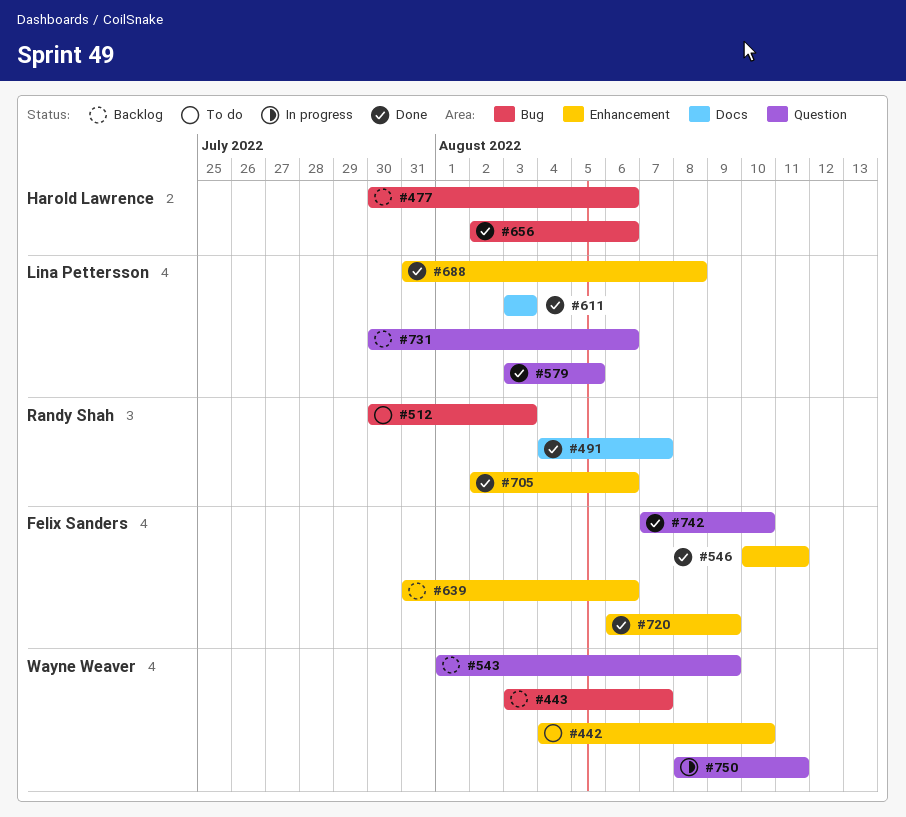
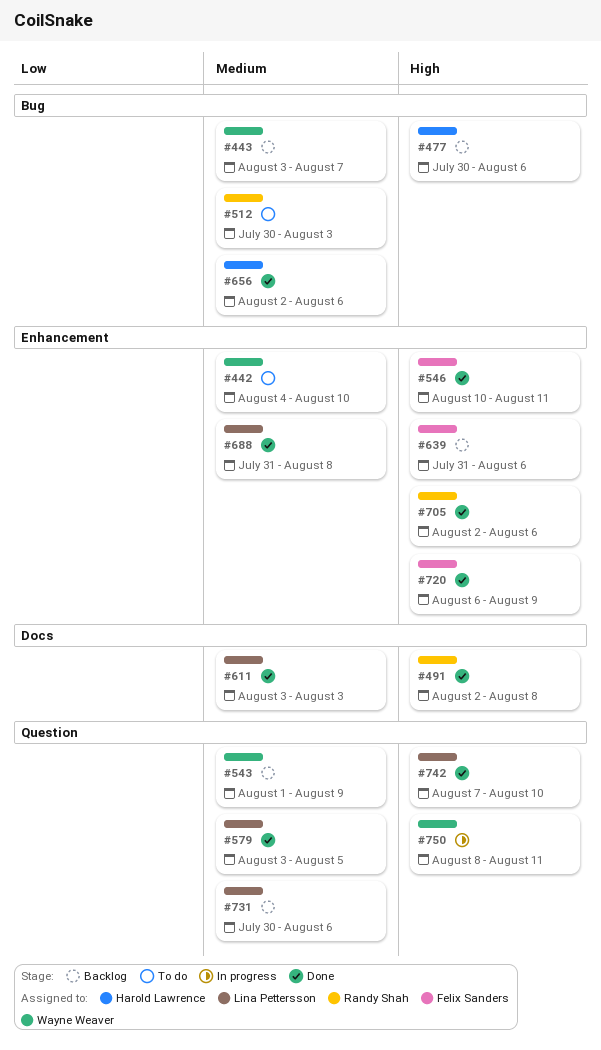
#491, start: Aug 4 -> Aug 2
#491, due: Aug 7 -> Aug 8
#742, owner: Felix Sanders -> Lina Pettersson

